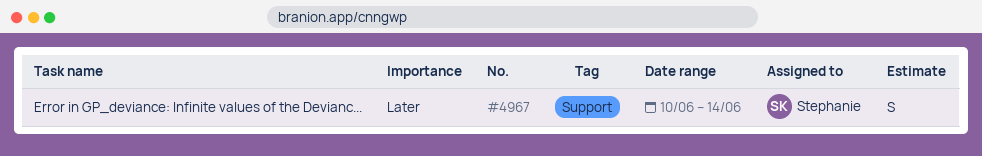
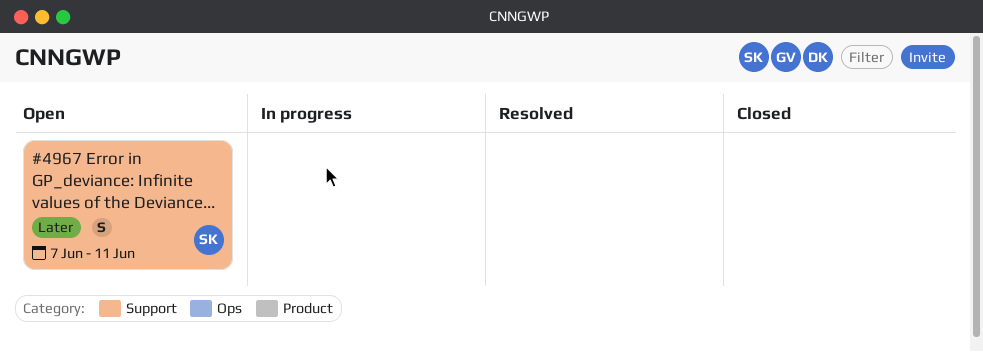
#4967, start: Jun 10 -> Jun 7
#4967, due: Jun 14 -> Jun 11

